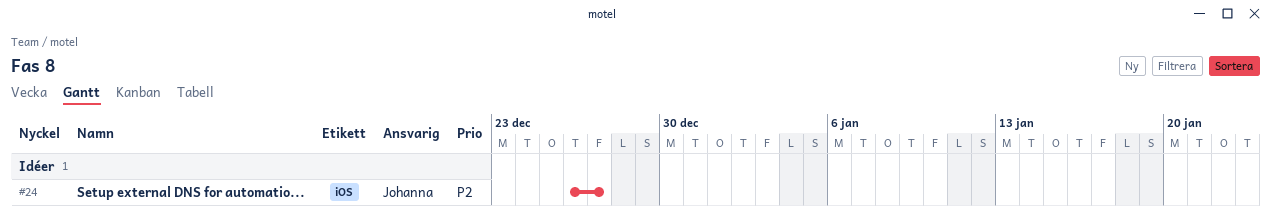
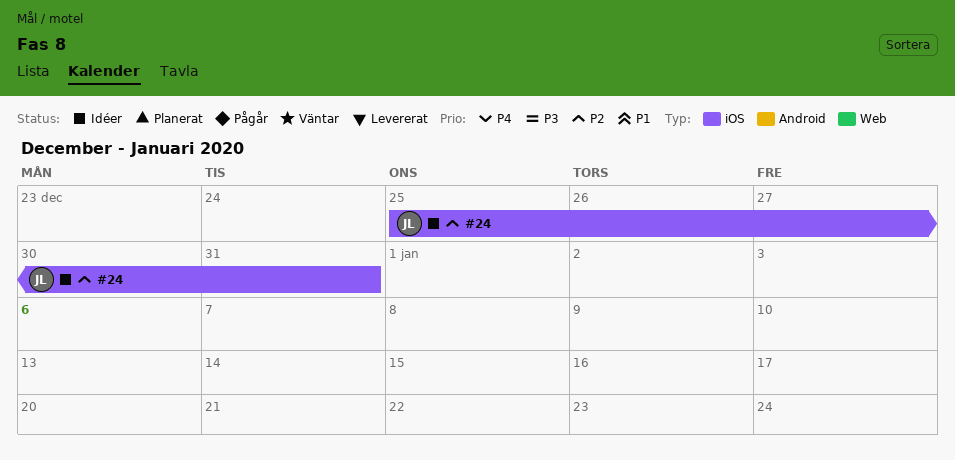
#24, start: Dec 26 -> Dec 25
#24, due: Dec 27 -> Dec 31

